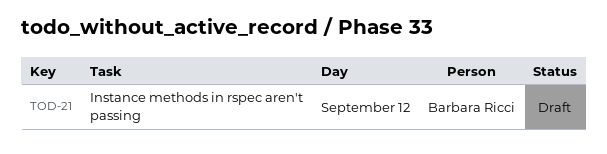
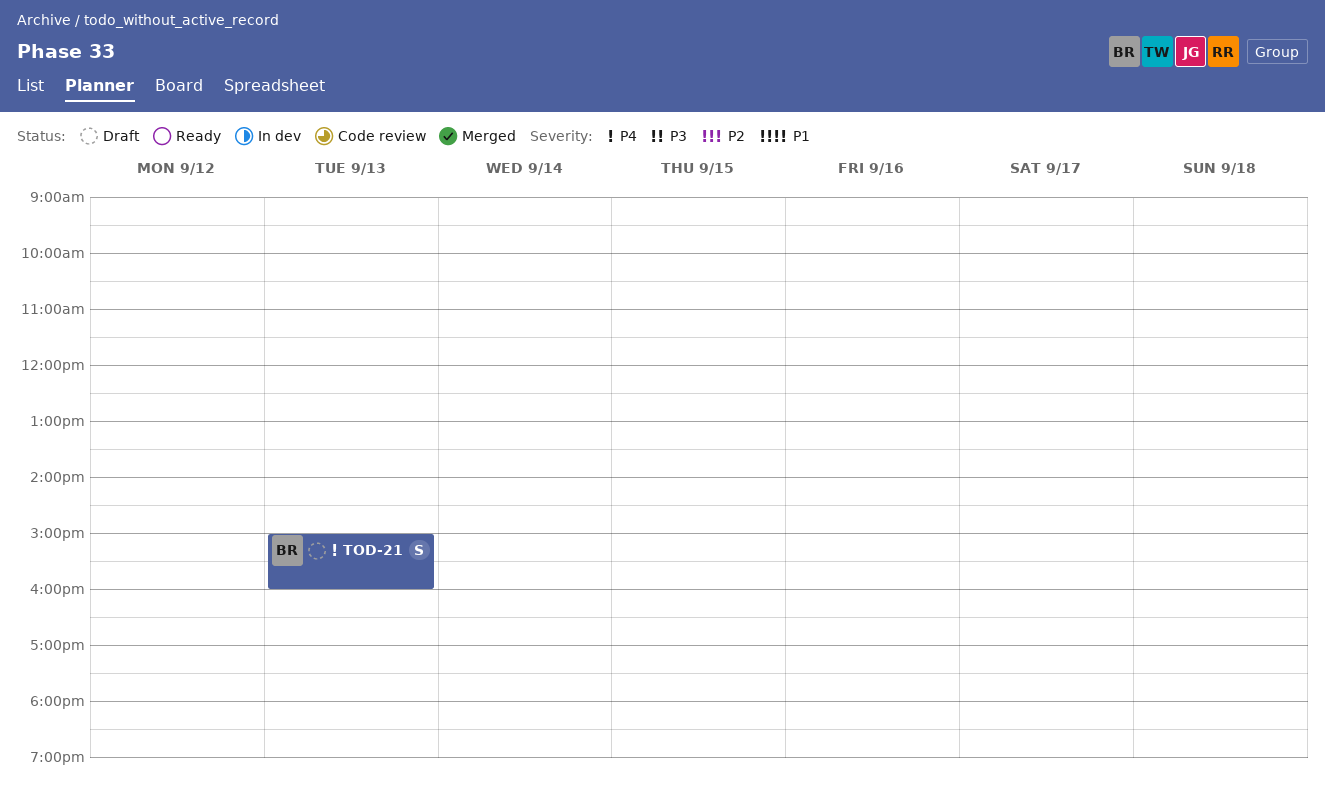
TOD-21, day: Sep 12 -> Sep 13

